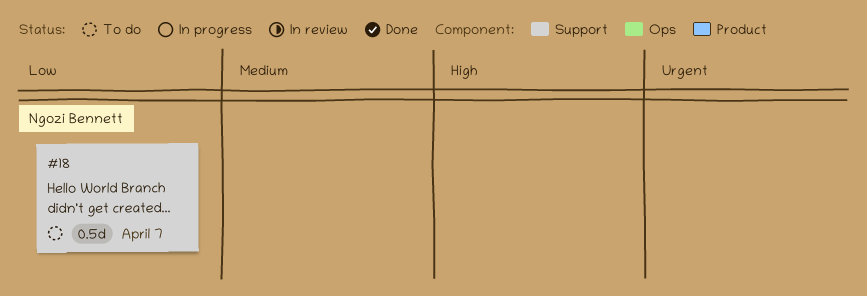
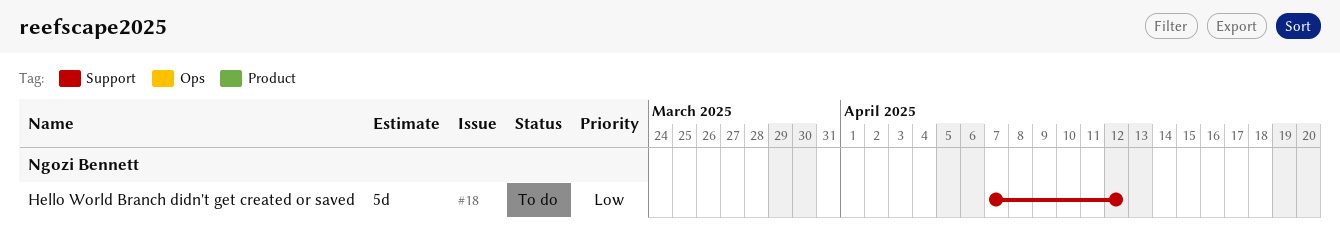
#18, estimate: 0.5d -> 5d
#18, due: Apr 7 -> Apr 12

